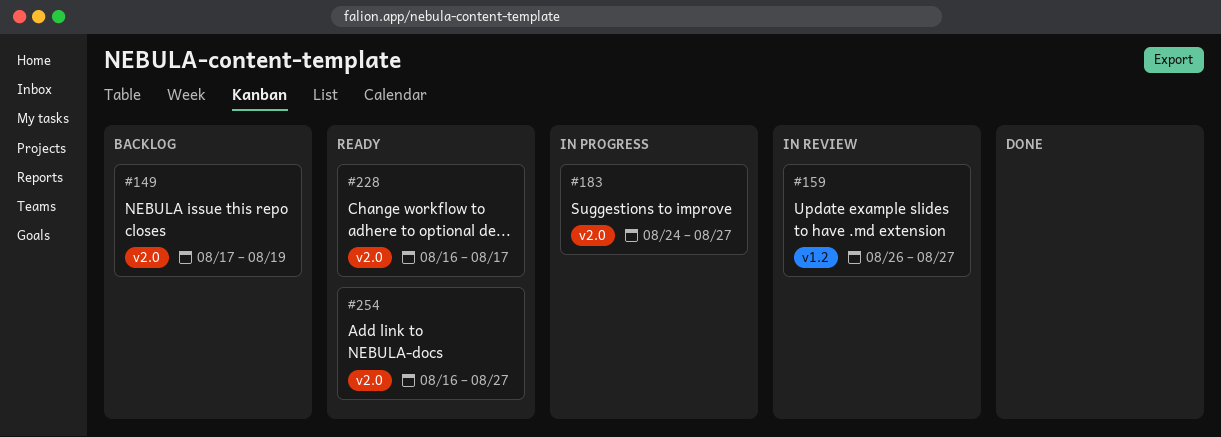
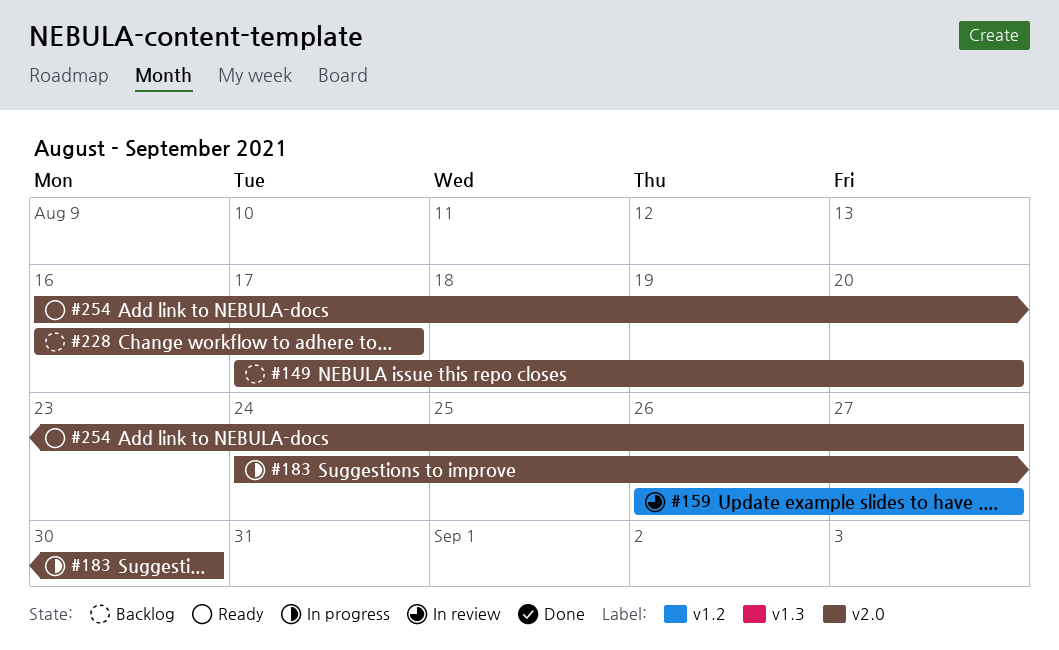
#149, due: Aug 19 -> Aug 20
#183, due: Aug 27 -> Aug 30
#228, status: Ready -> Backlog

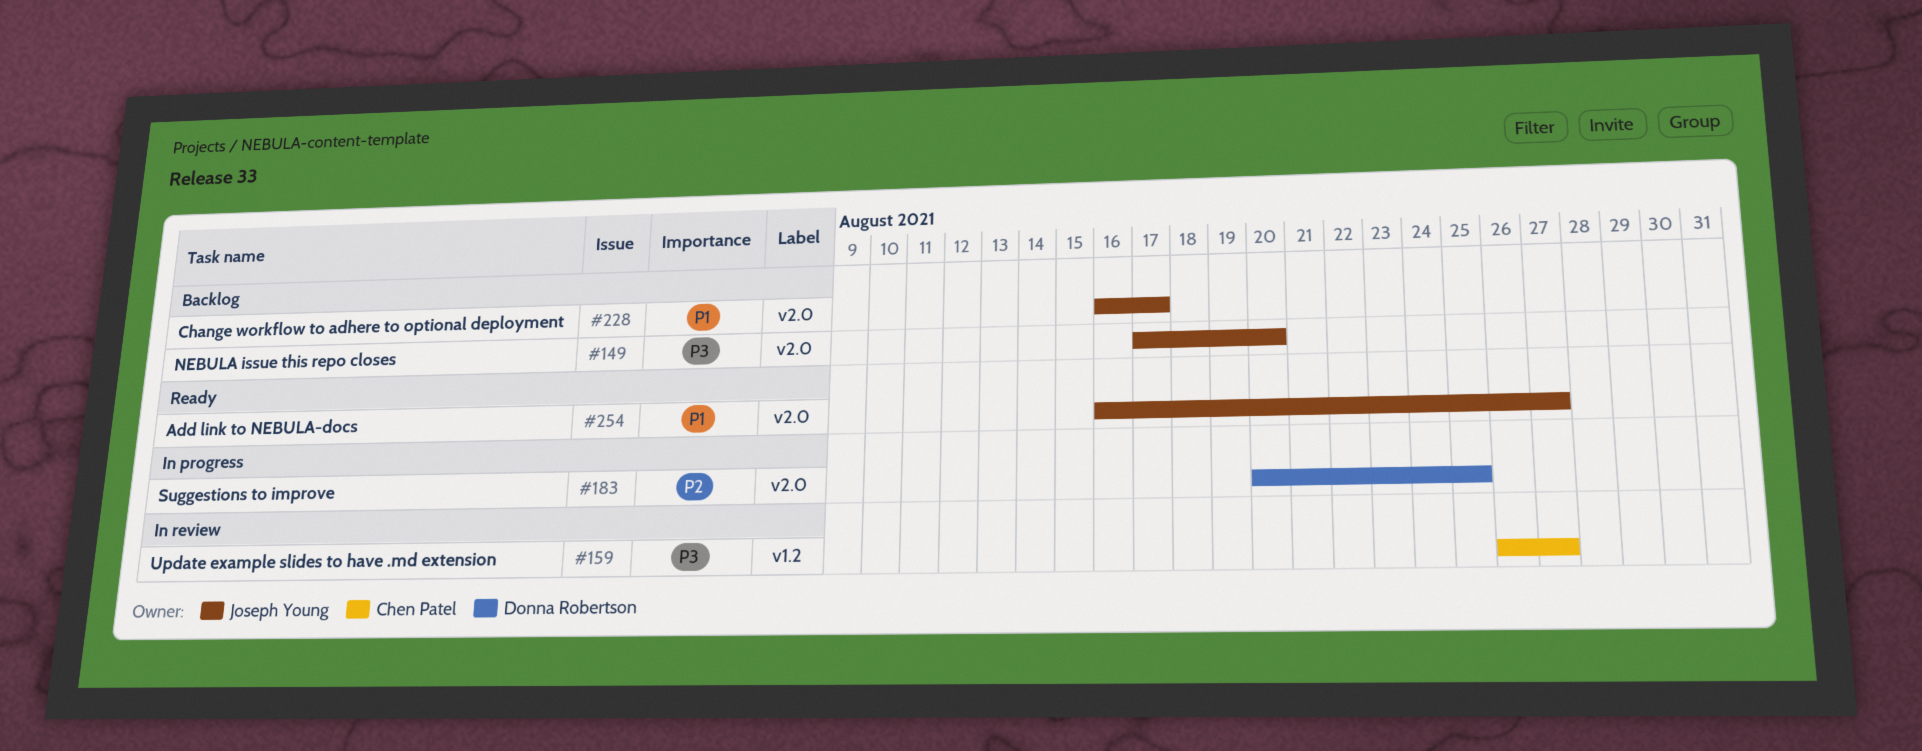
#183, start: Aug 24 -> Aug 20
#183, due: Aug 30 -> Aug 25

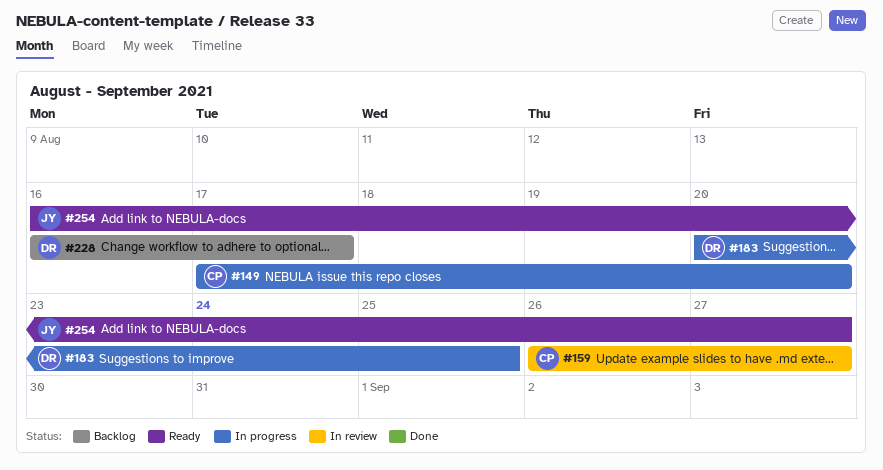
#149, status: Backlog -> In progress
#149, owner: Joseph Young -> Chen Patel
#228, owner: Joseph Young -> Donna Robertson

